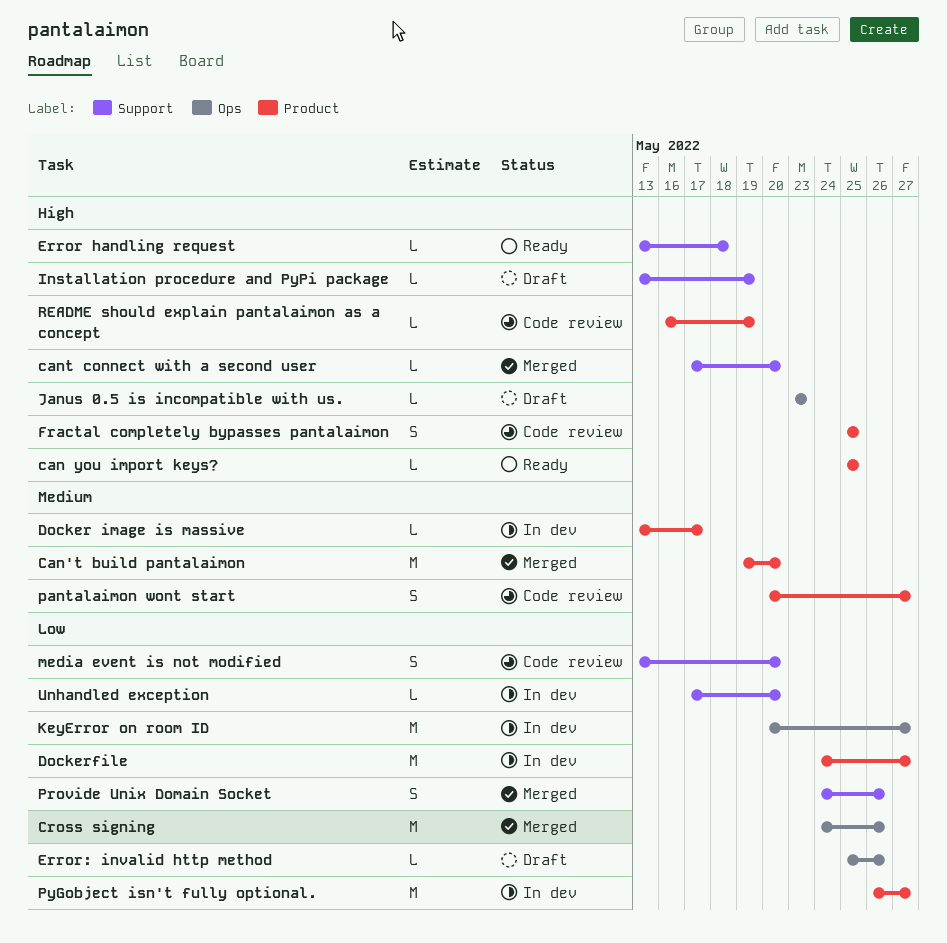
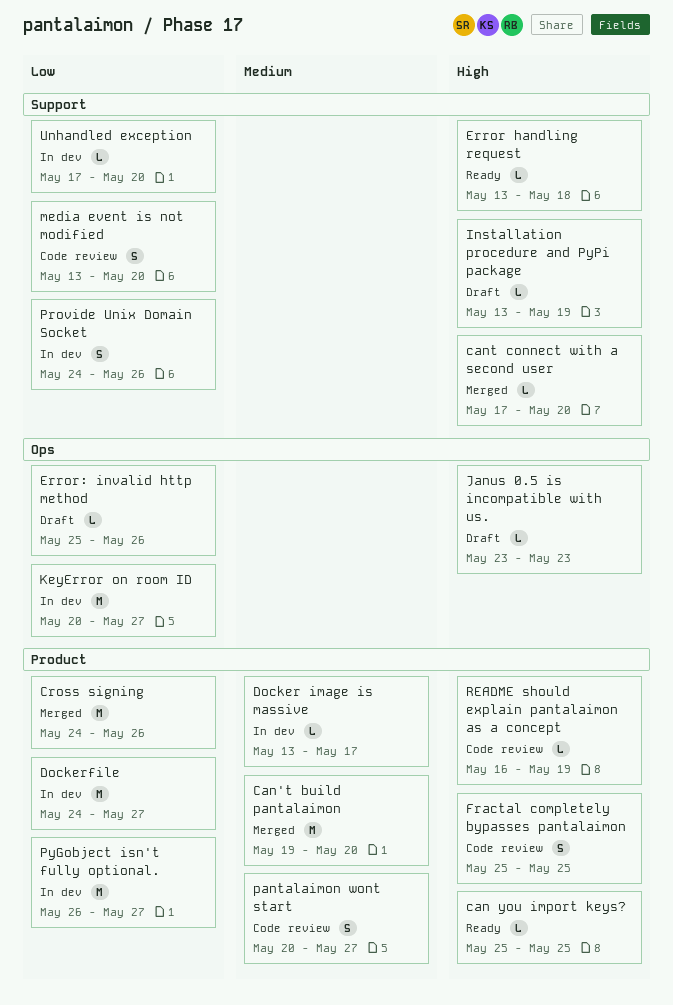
Cross signing, label: Ops -> Product
Provide Unix Domain Socket, status: Merged -> In dev

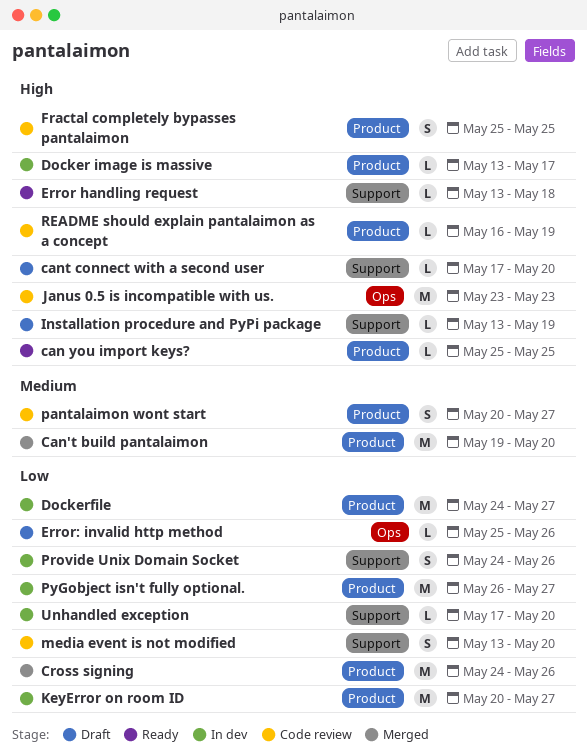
cant connect with a second user, status: Merged -> Draft
Docker image is massive, priority: Medium -> High
Janus 0.5 is incompatible with us., status: Draft -> Code review
Janus 0.5 is incompatible with us., estimate: L -> M
KeyError on room ID, label: Ops -> Product

